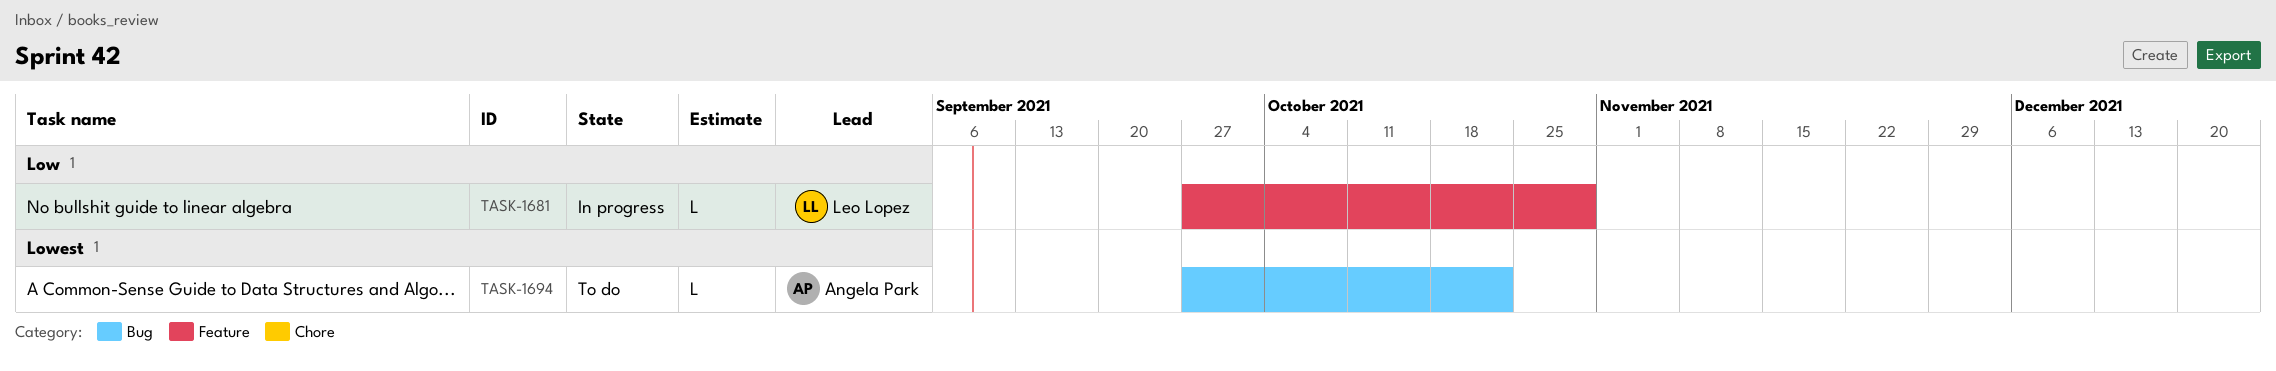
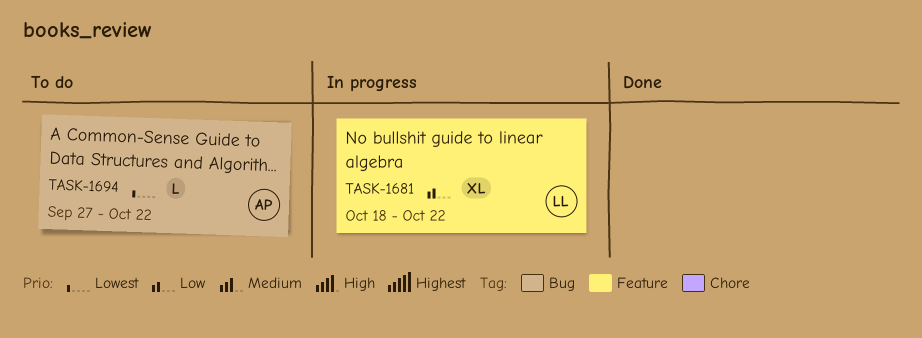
TASK-1681, estimate: L -> XL
TASK-1681, start: Sep 27 -> Oct 18
TASK-1681, due: Oct 29 -> Oct 22

